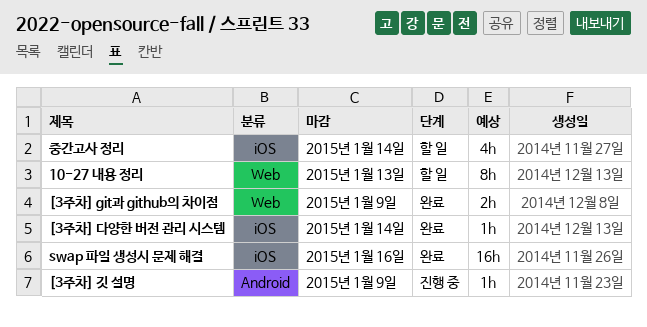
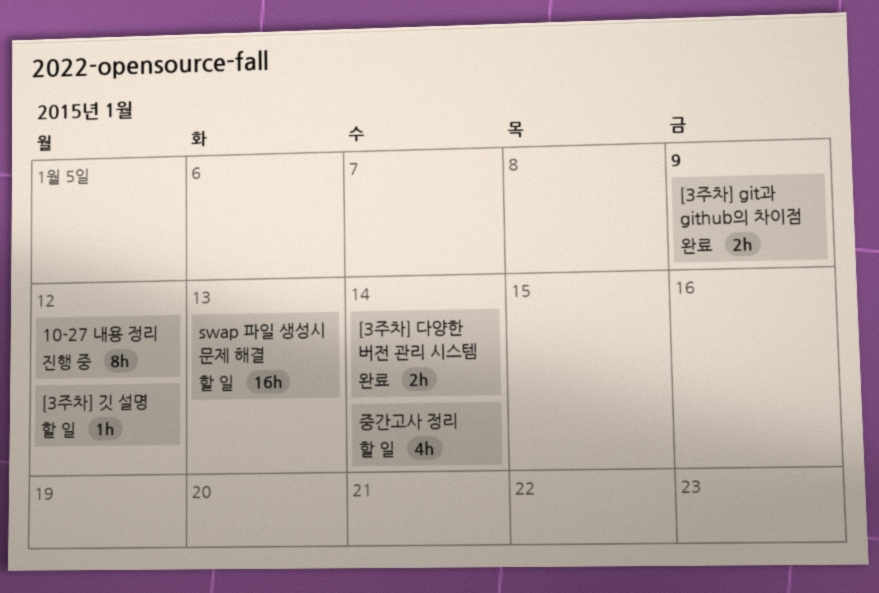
10-27 내용 정리, status: 할 일 -> 진행 중
10-27 내용 정리, due: Jan 13 -> Jan 12
[3주차] 깃 설명, status: 진행 중 -> 할 일
[3주차] 깃 설명, due: Jan 9 -> Jan 12
[3주차] 다양한 버전 관리 시스템, estimate: 1h -> 2h
swap 파일 생성시 문제 해결, status: 완료 -> 할 일
swap 파일 생성시 문제 해결, due: Jan 16 -> Jan 13

